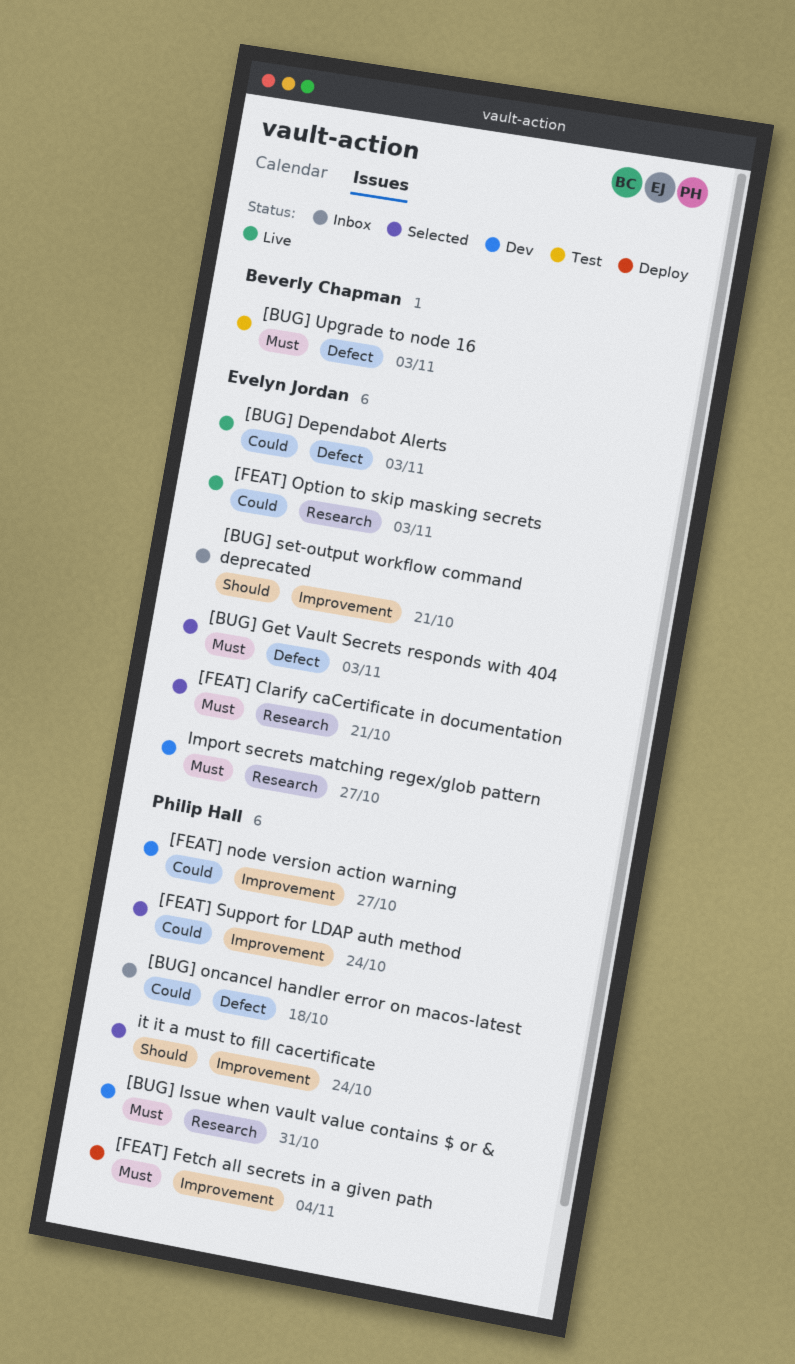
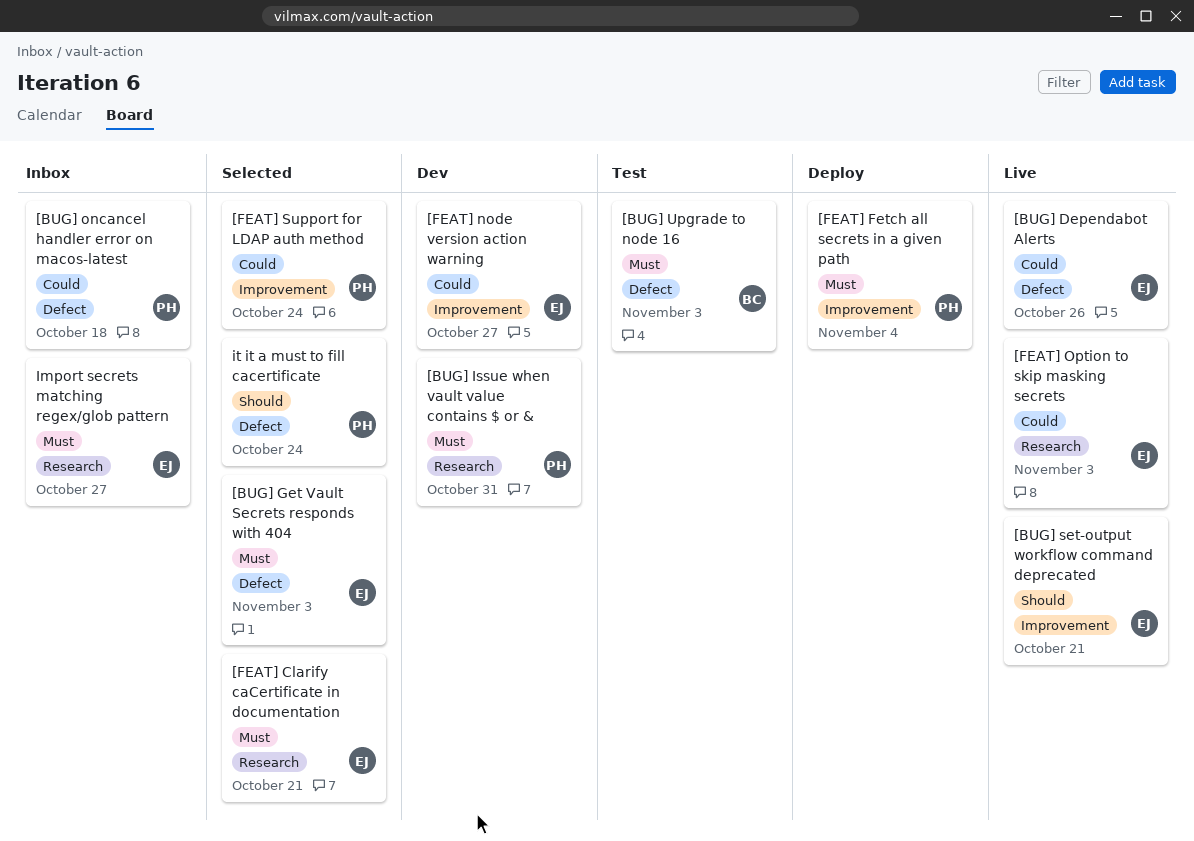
[BUG] Dependabot Alerts, due: Nov 3 -> Oct 26
[BUG] set-output workflow command deprecated, status: Inbox -> Live
[FEAT] node version action warning, owner: Philip Hall -> Evelyn Jordan
Import secrets matching regex/glob pattern, status: Dev -> Inbox
it it a must to fill cacertificate, label: Improvement -> Defect

